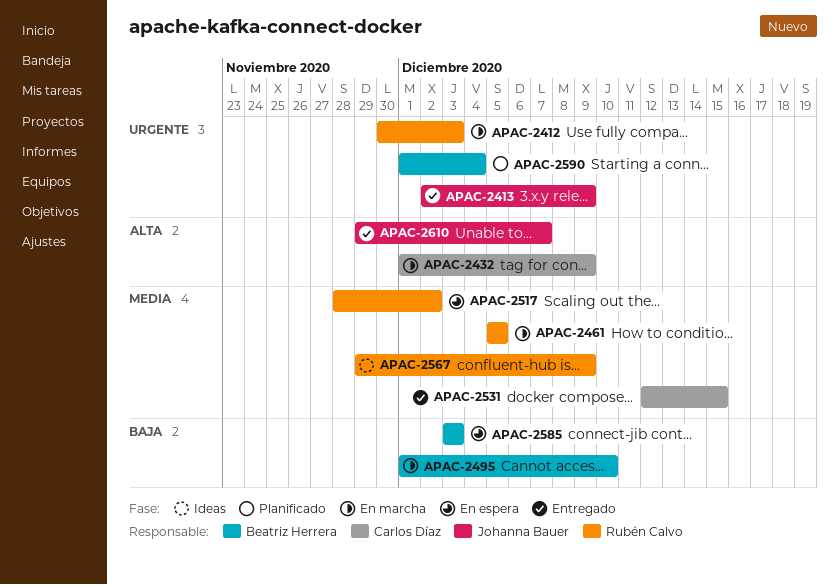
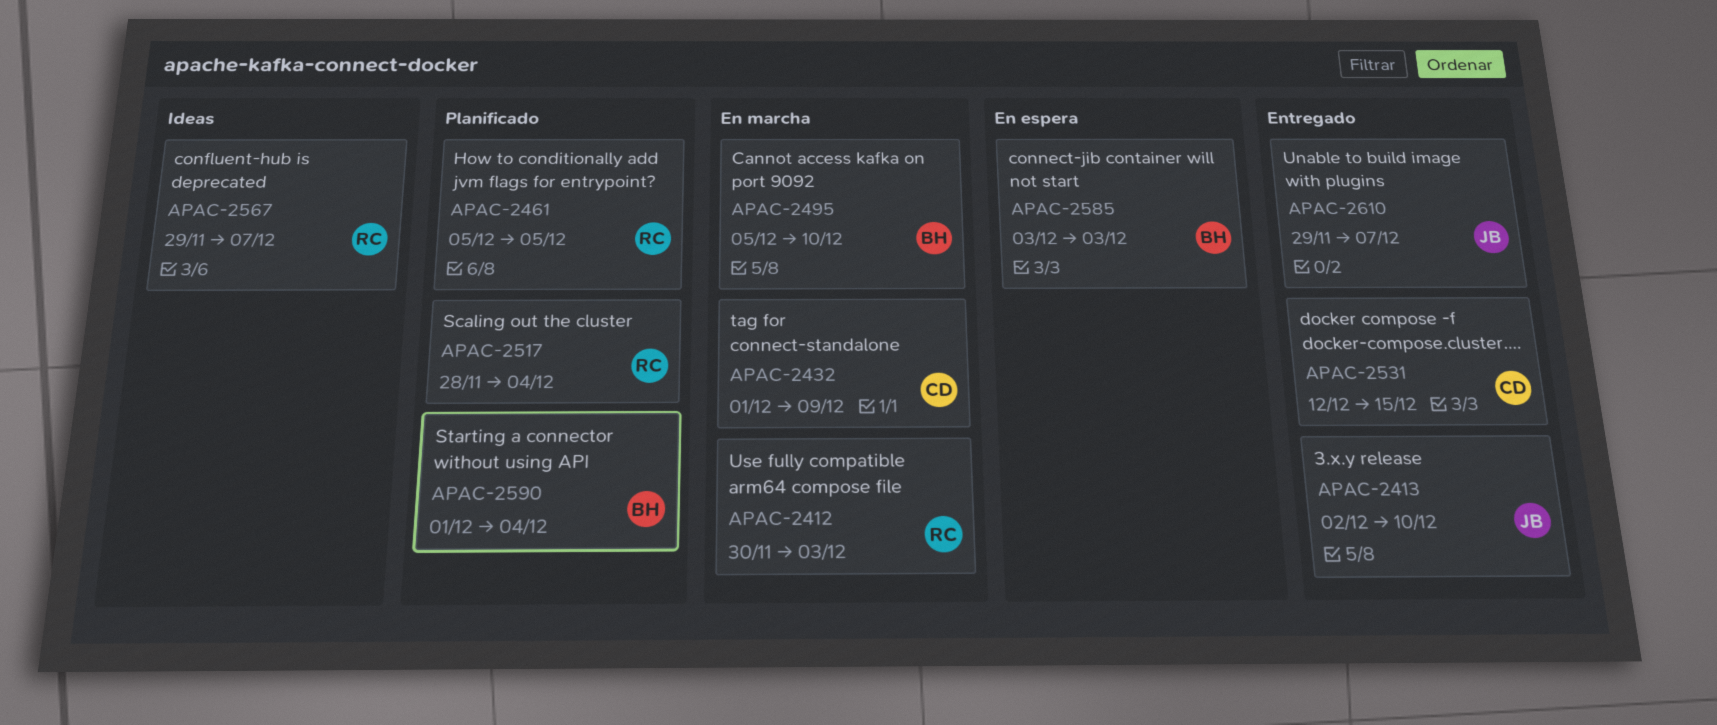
APAC-2413, due: Dec 9 -> Dec 10
APAC-2461, status: En marcha -> Planificado
APAC-2495, start: Dec 1 -> Dec 5
APAC-2517, status: En espera -> Planificado
APAC-2517, due: Dec 2 -> Dec 4
APAC-2567, due: Dec 9 -> Dec 7

